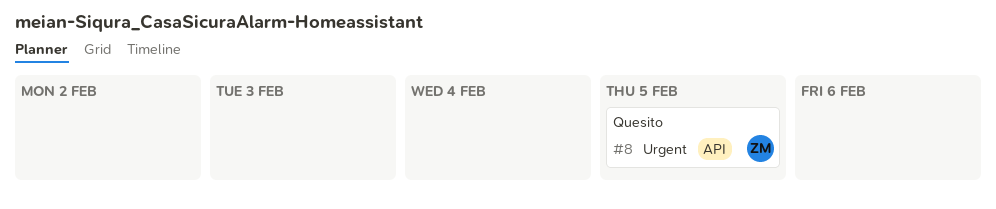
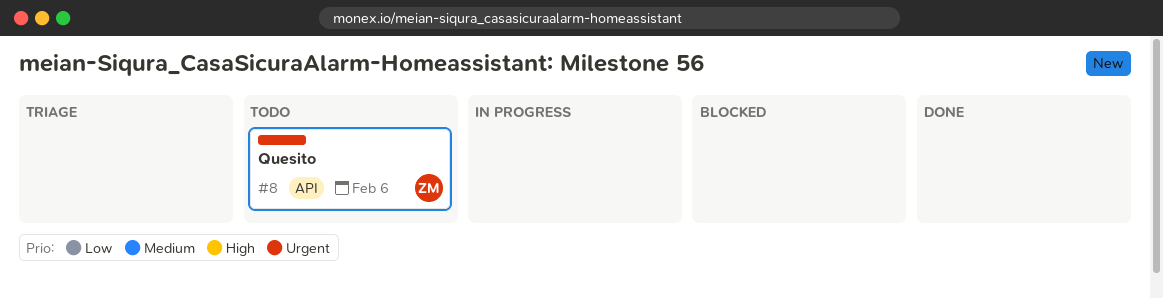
#8, due: Feb 5 -> Feb 6

